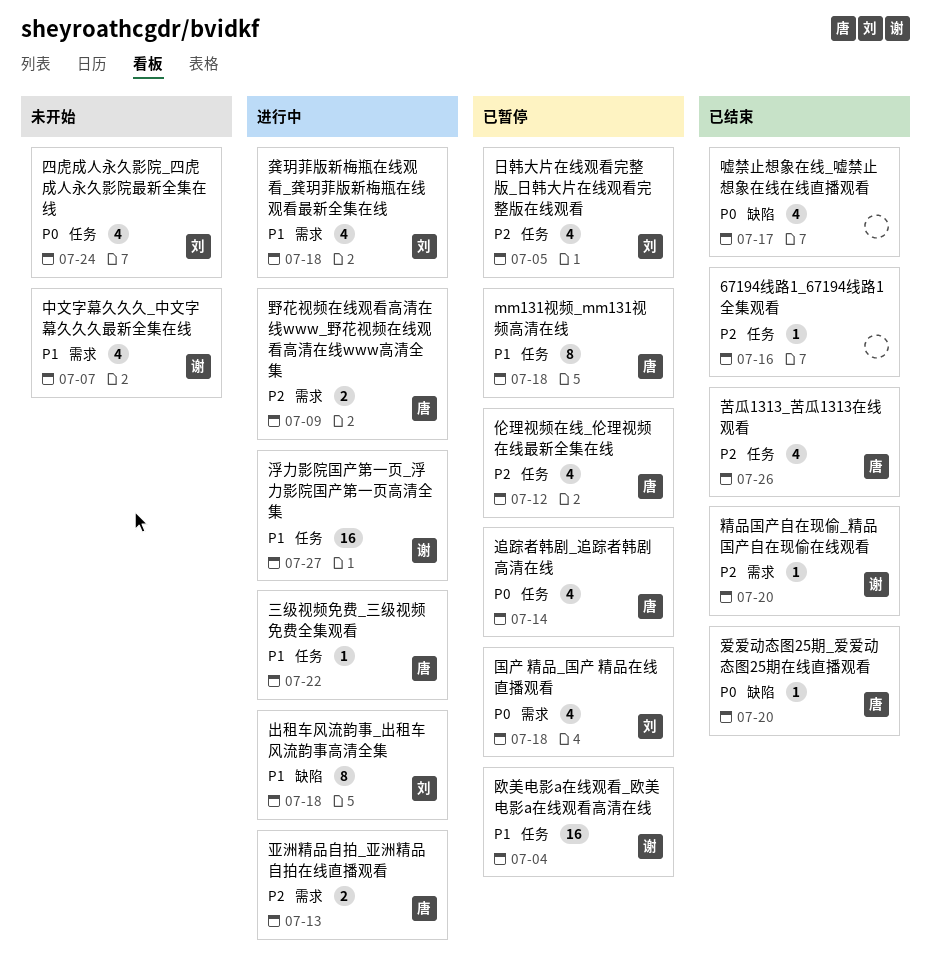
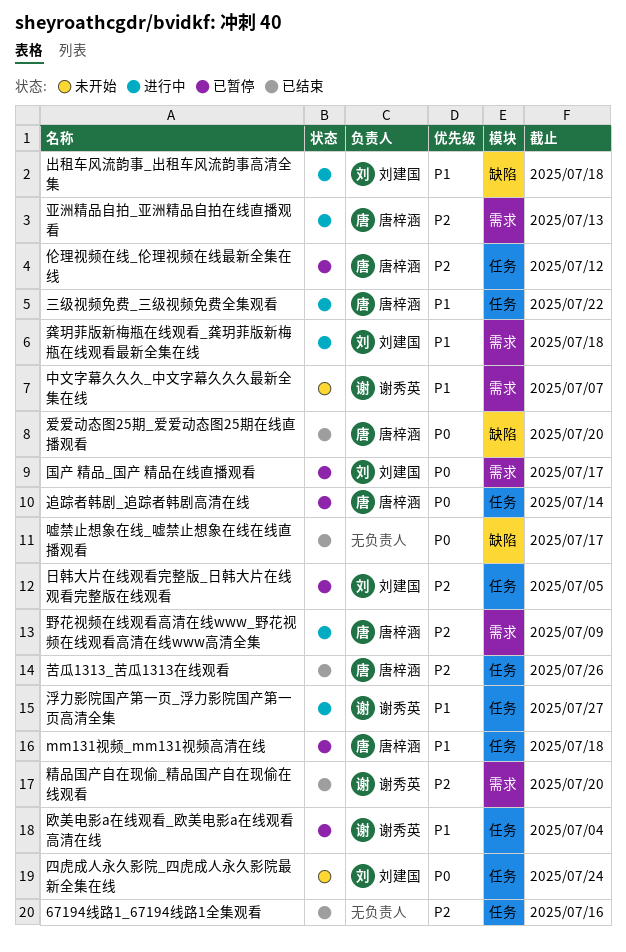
国产 精品_国产 精品在线直播观看, due: Jul 18 -> Jul 17

